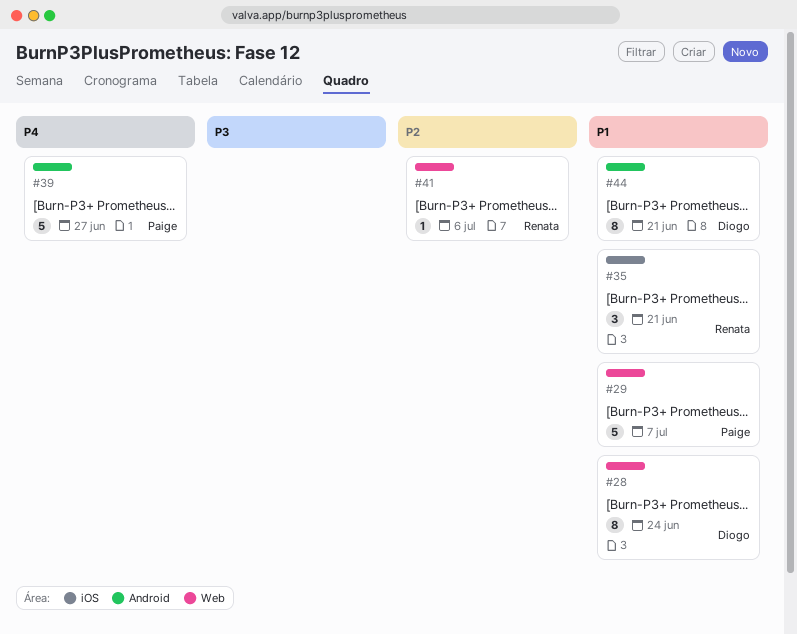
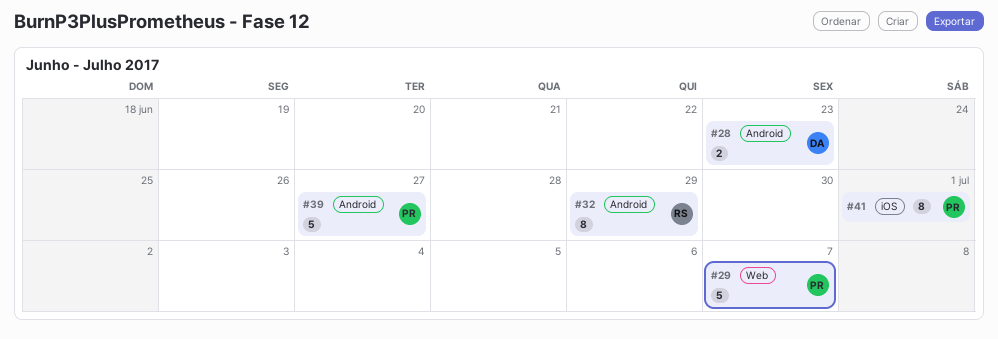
#28, label: Web -> Android
#28, estimate: 8 -> 2
#28, due: Jun 24 -> Jun 23
#32: none -> present
#35: present -> none
#41, owner: Renata -> Paige
#41, label: Web -> iOS
#41, estimate: 1 -> 8
#41, due: Jul 6 -> Jul 1
#44: present -> none

